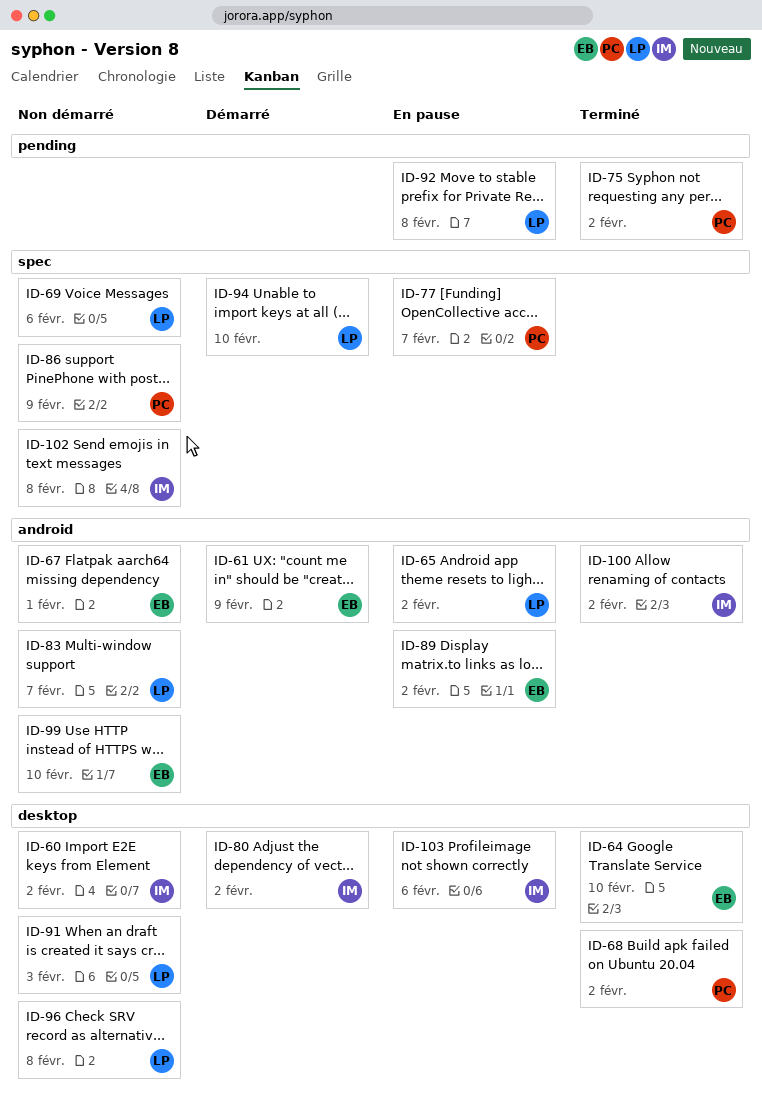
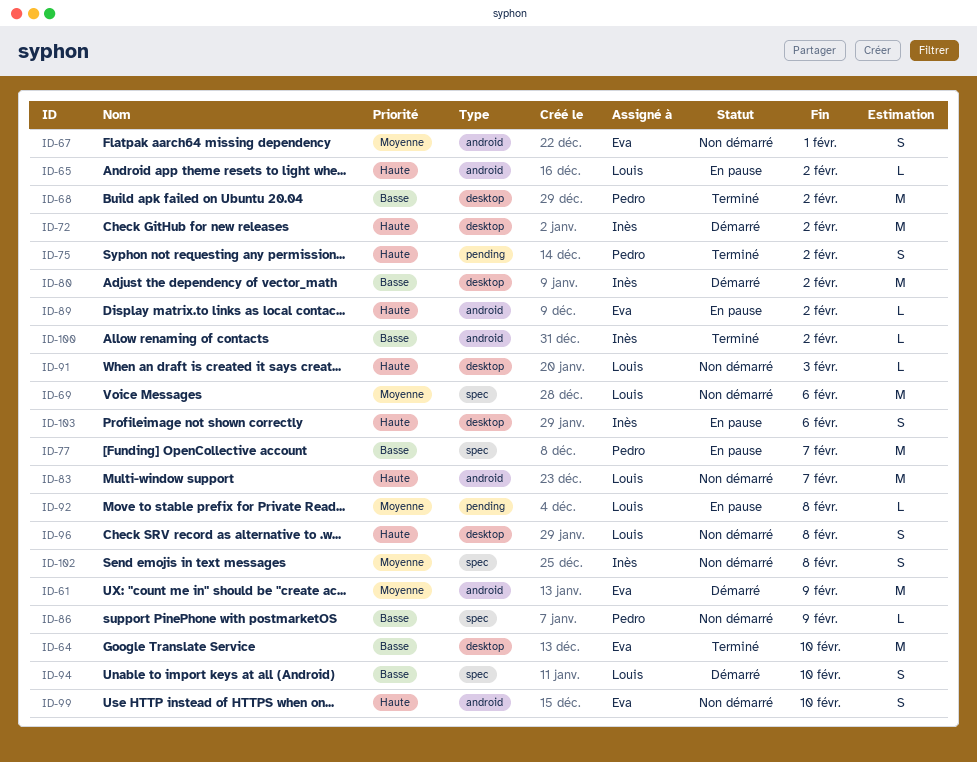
ID-60: present -> none
ID-72: none -> present

